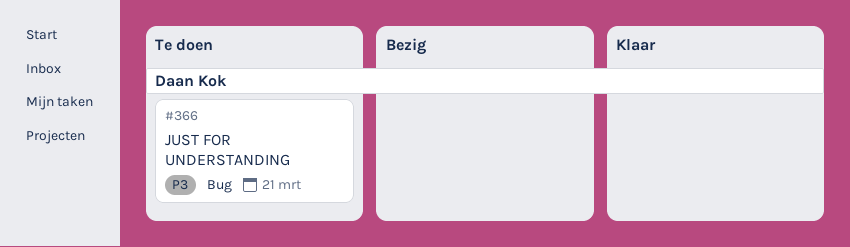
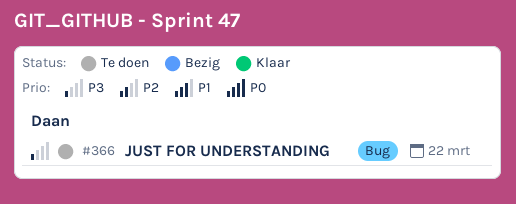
#366, due: Mar 21 -> Mar 22

